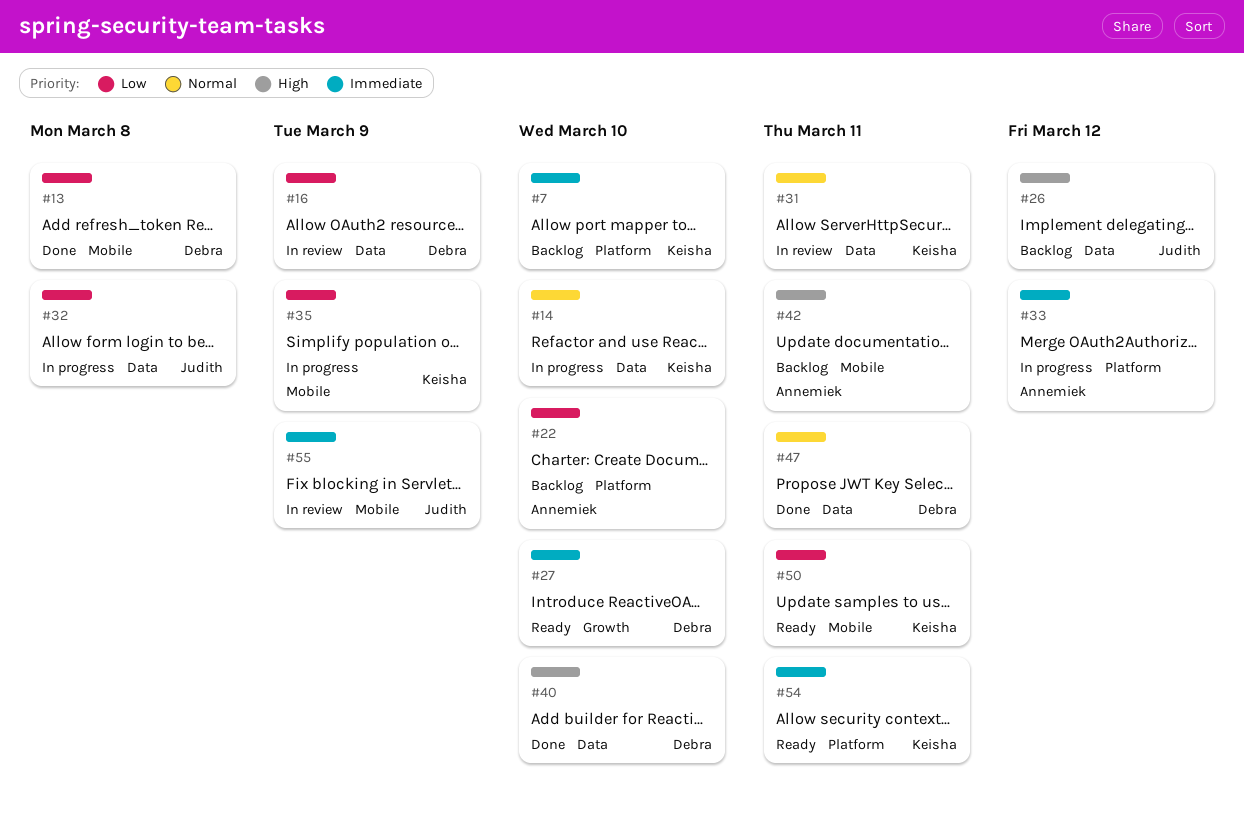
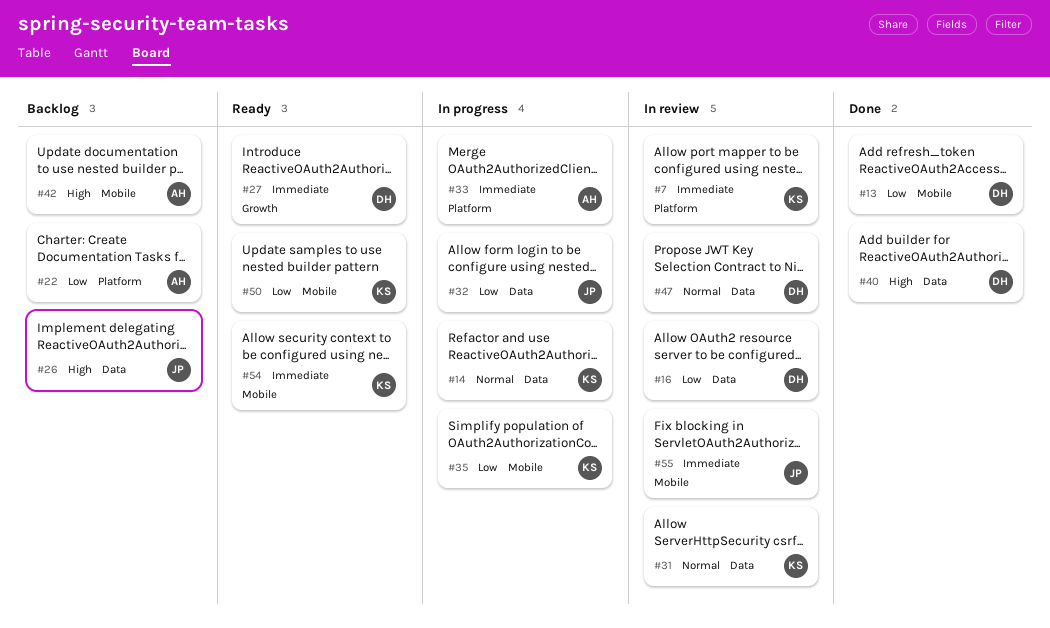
#7, status: Backlog -> In review
#47, status: Done -> In review
#54, label: Platform -> Mobile

